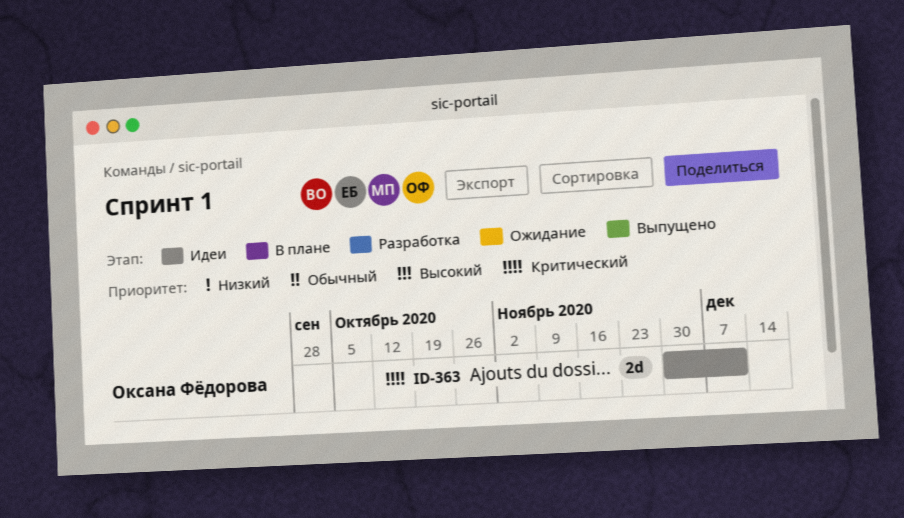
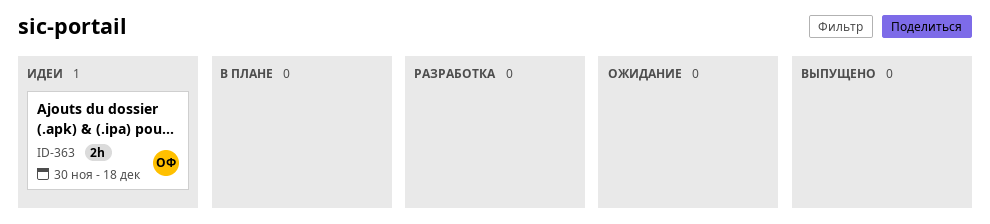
ID-363, estimate: 2d -> 2h
ID-363, due: Dec 11 -> Dec 18

